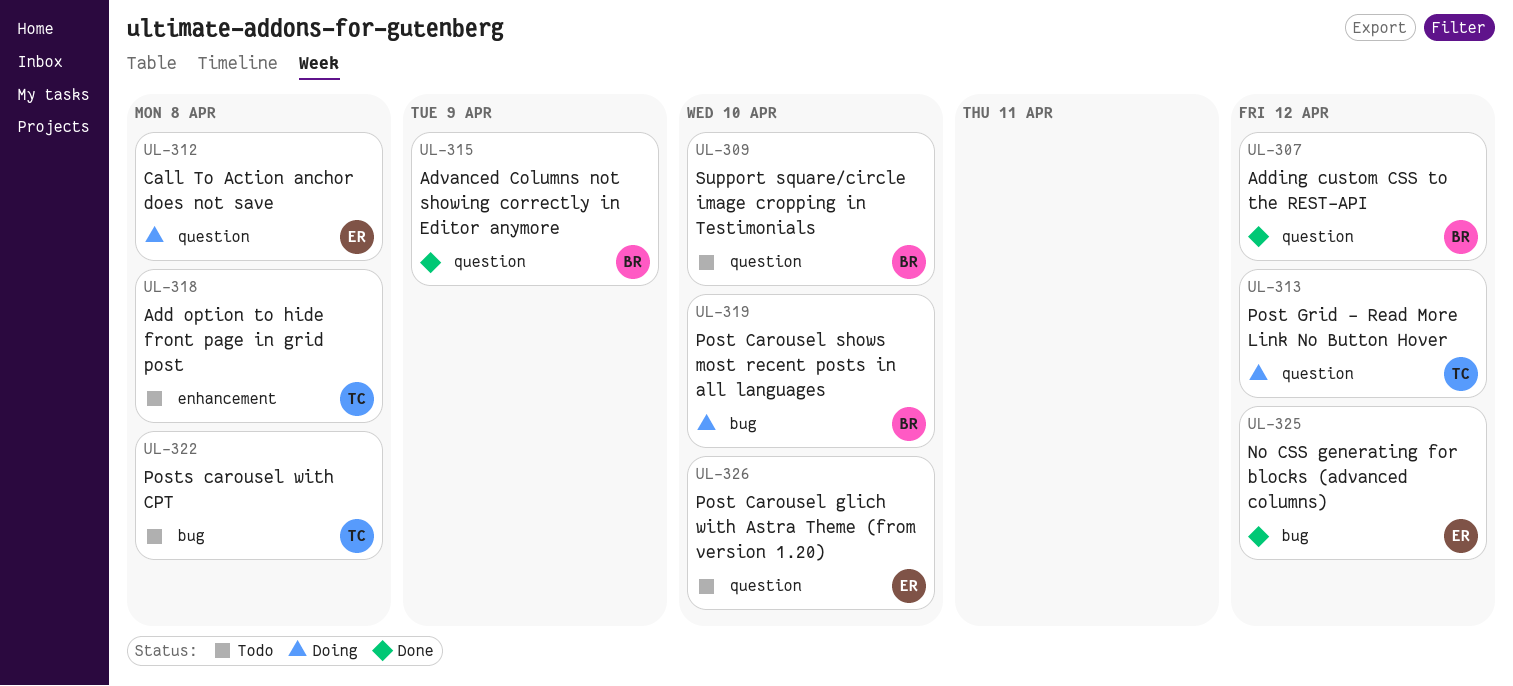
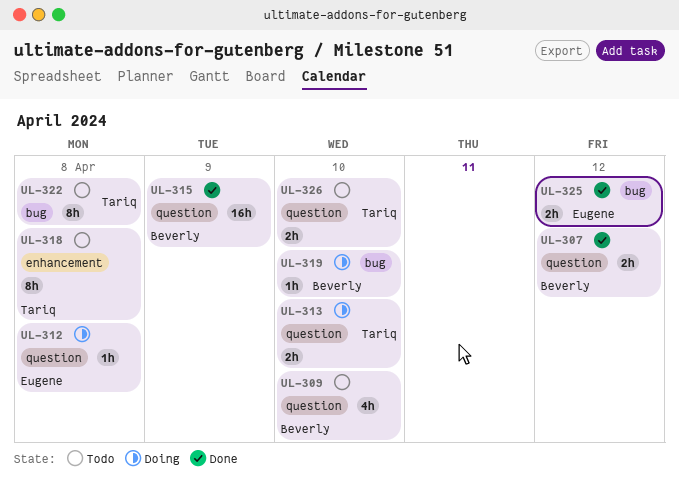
UL-313, due: Apr 12 -> Apr 10
UL-326, owner: Eugene -> Tariq

